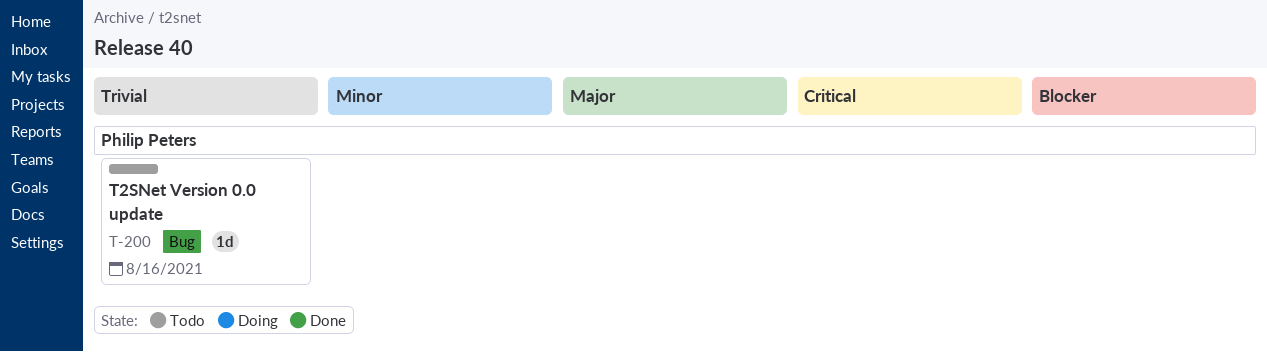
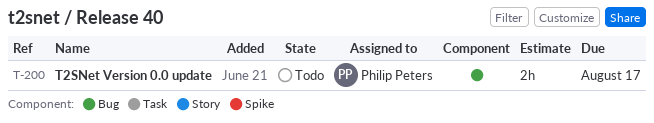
T-200, estimate: 1d -> 2h
T-200, due: Aug 16 -> Aug 17

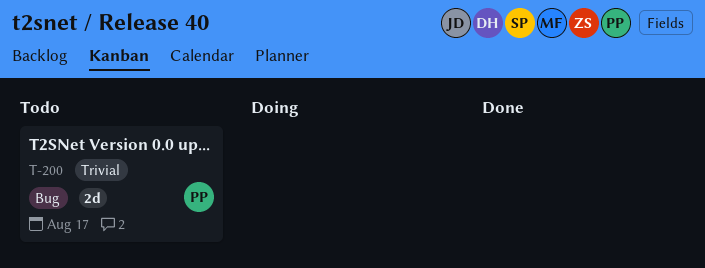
T-200, estimate: 2h -> 2d

